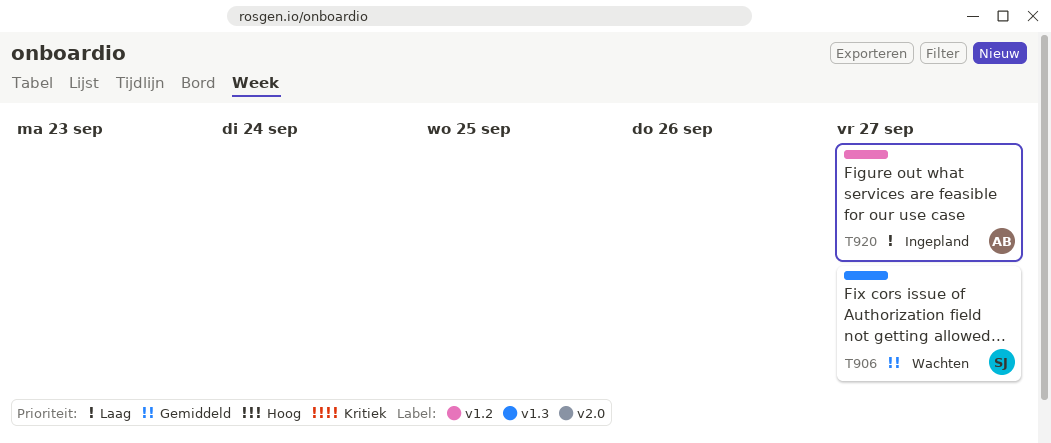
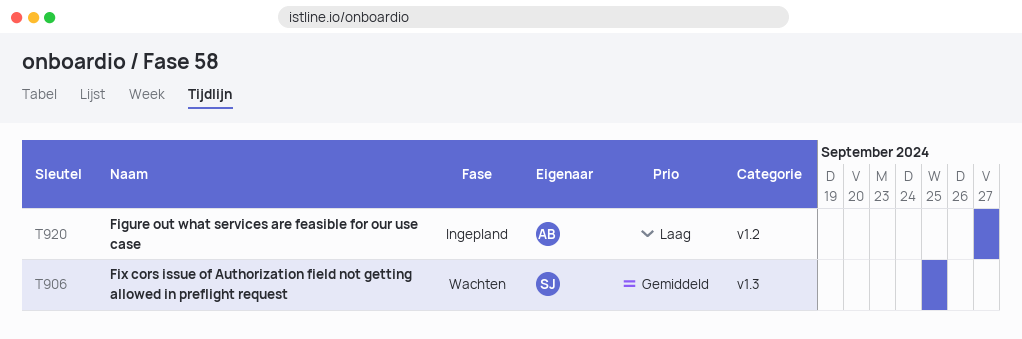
T906, due: Sep 27 -> Sep 25

